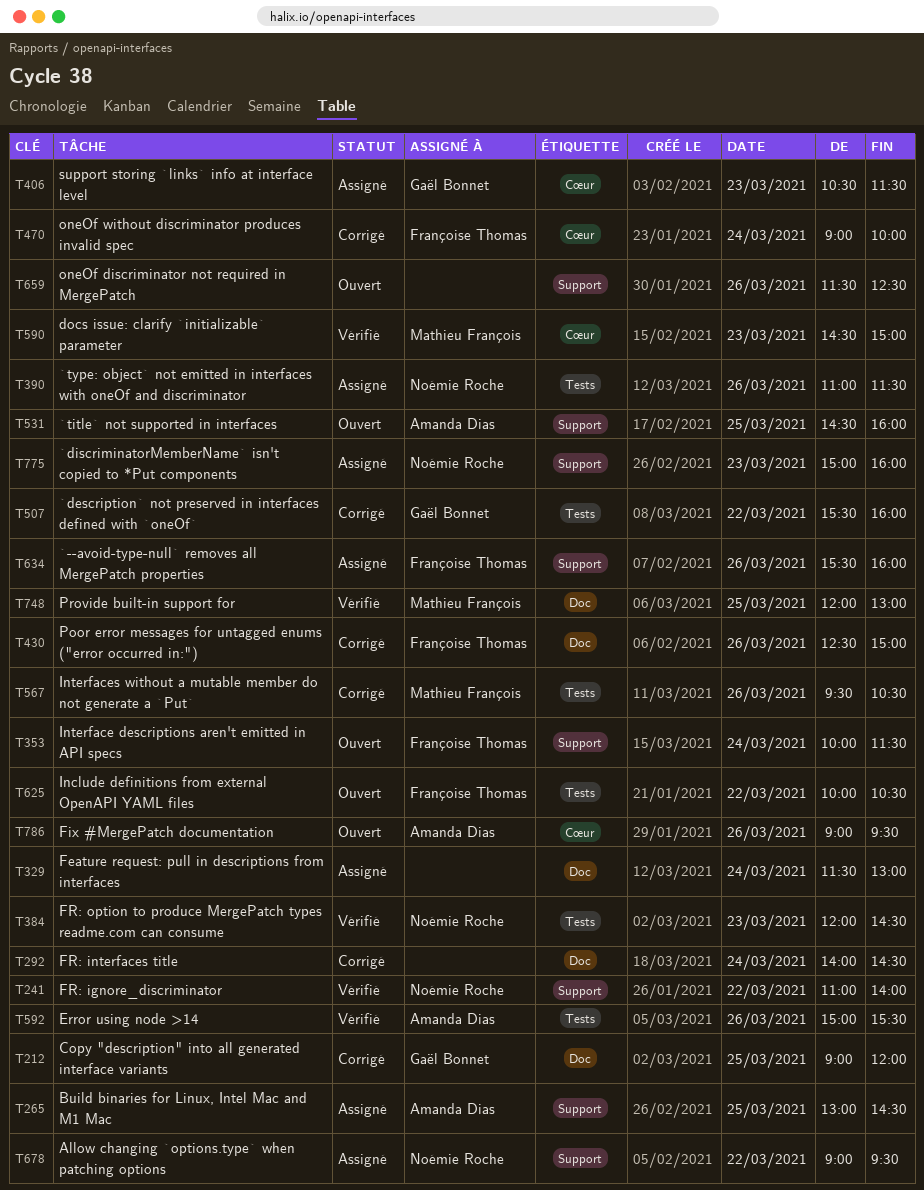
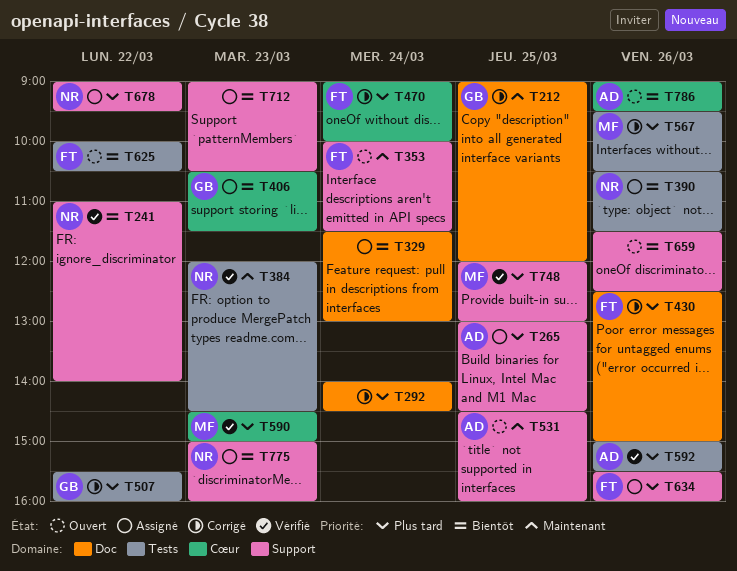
T390, begins: 11:00 -> 10:30
T712: none -> present
T748, label: Doc -> Support

